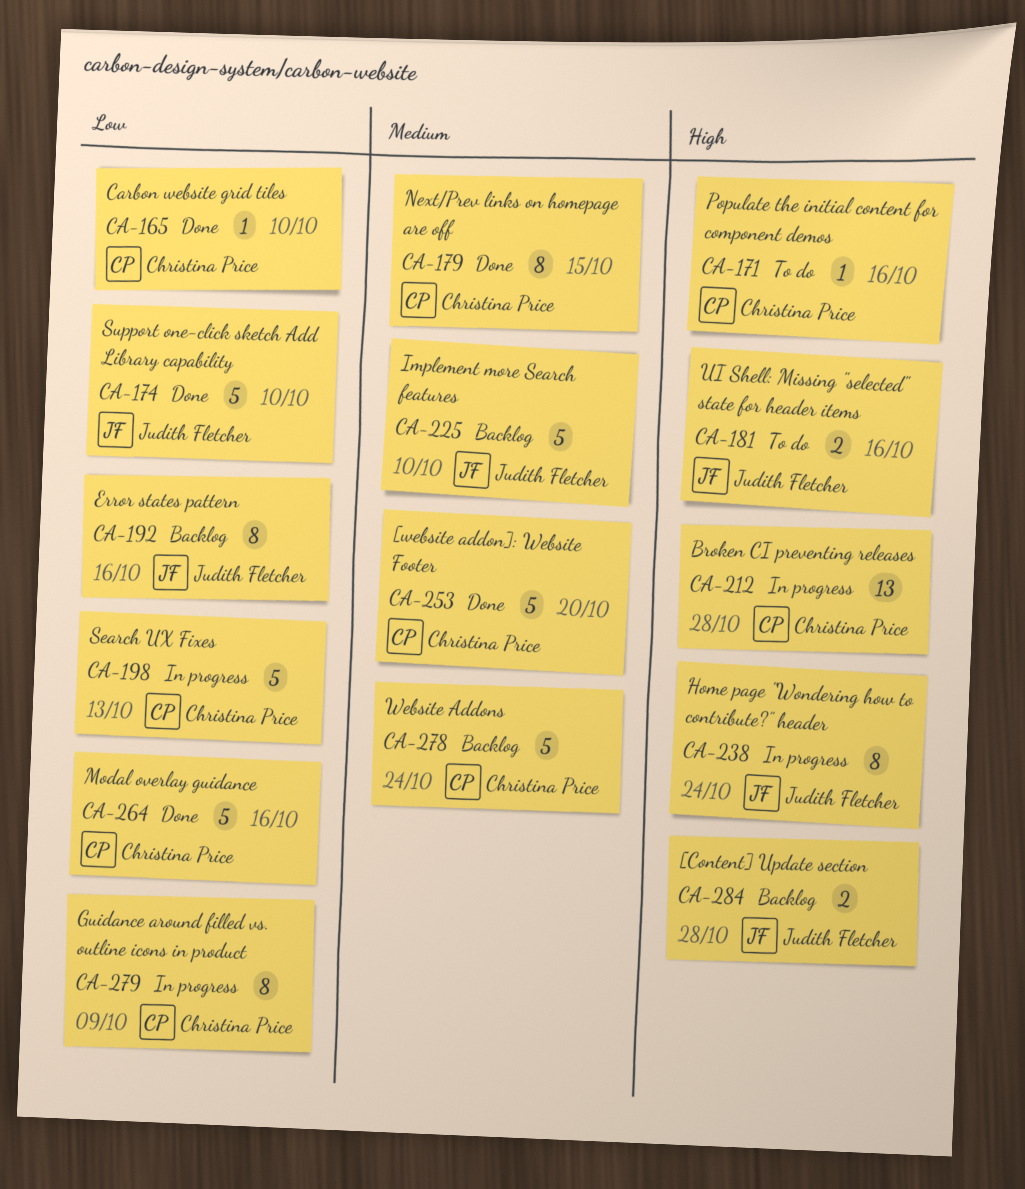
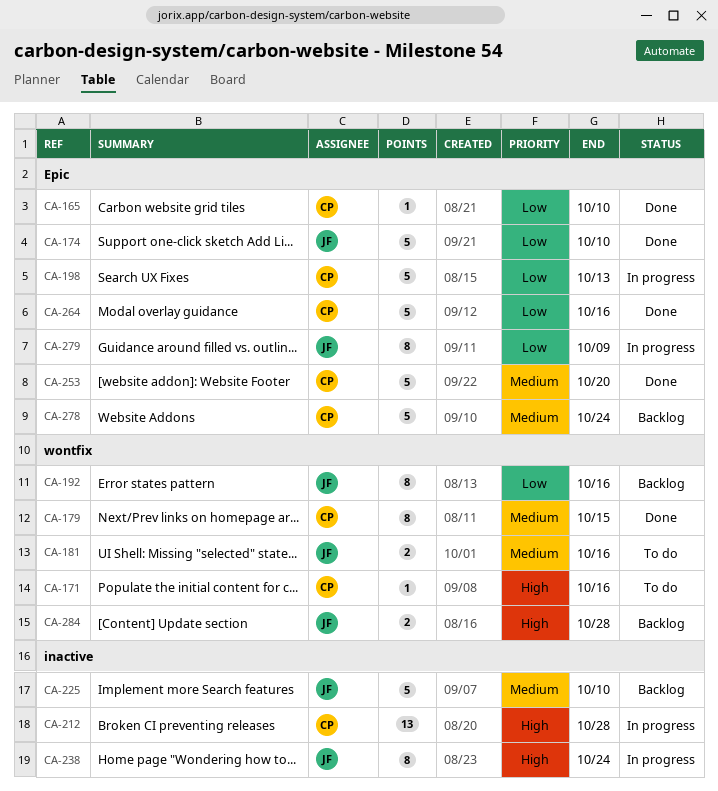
CA-181, priority: High -> Medium
CA-279, owner: Christina Price -> Judith Fletcher

